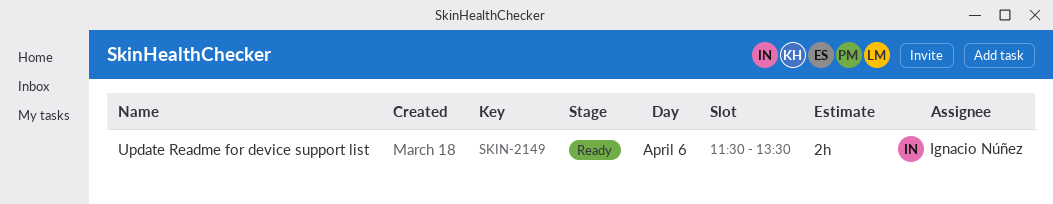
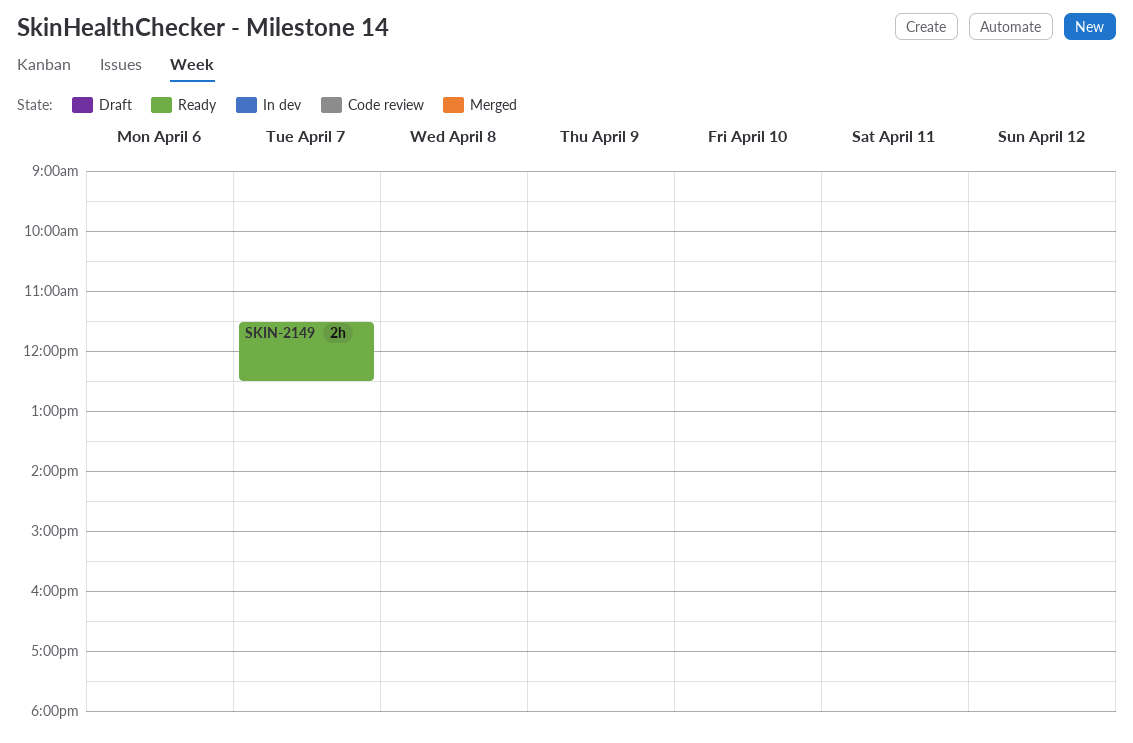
SKIN-2149, day: Apr 6 -> Apr 7
SKIN-2149, ends: 13:30 -> 12:30

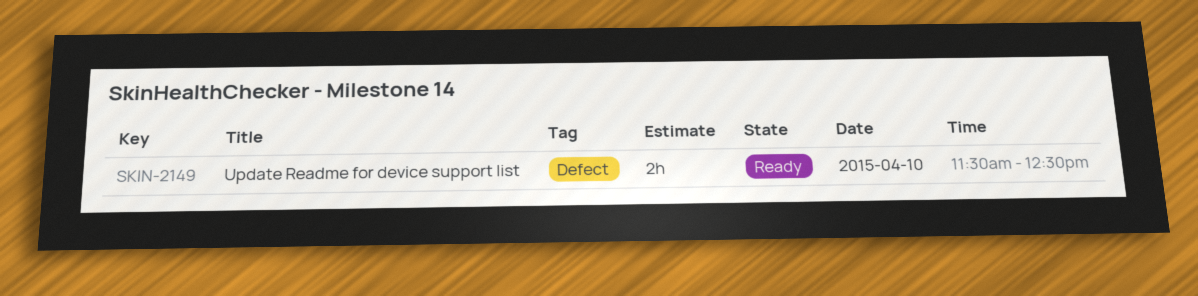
SKIN-2149, day: Apr 7 -> Apr 10

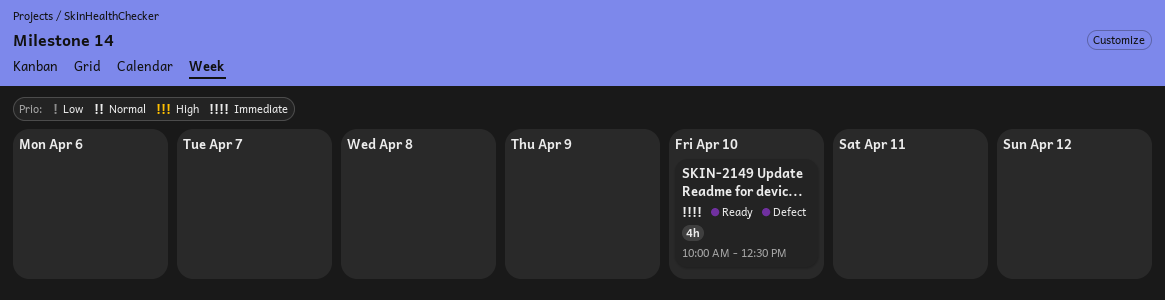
SKIN-2149, estimate: 2h -> 4h
SKIN-2149, begins: 11:30 -> 10:00

